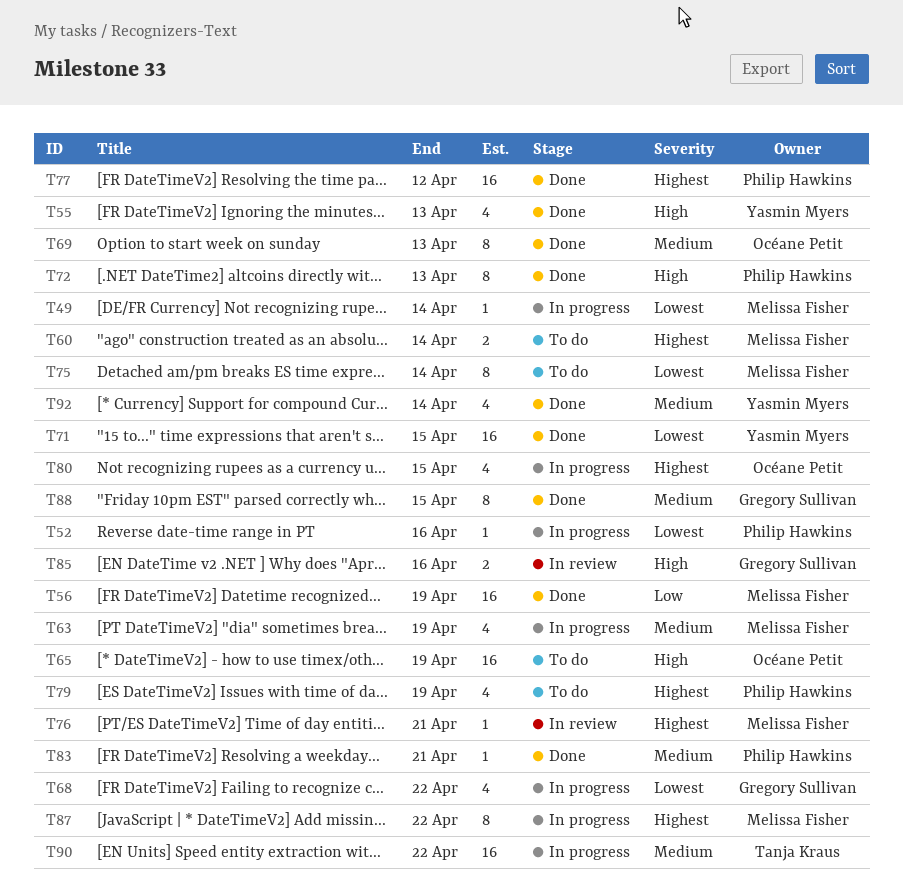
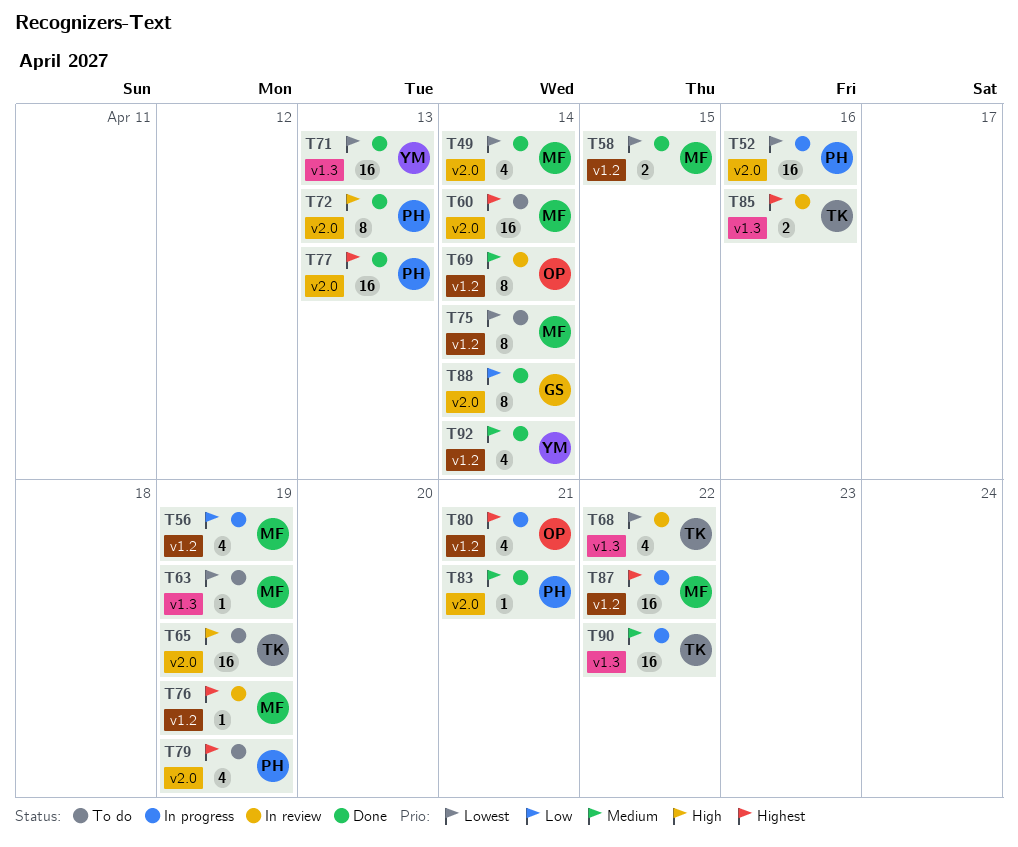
T49, status: In progress -> Done
T49, estimate: 1 -> 4
T52, estimate: 1 -> 16
T55: present -> none
T56, status: Done -> In progress
T56, estimate: 16 -> 4
T58: none -> present
T60, estimate: 2 -> 16
T63, status: In progress -> To do
T63, priority: Medium -> Lowest
T63, estimate: 4 -> 1
T65, owner: Océane Petit -> Tanja Kraus
T68, status: In progress -> In review
T68, owner: Gregory Sullivan -> Tanja Kraus
T69, status: Done -> In review
T69, due: Apr 13 -> Apr 14
T71, due: Apr 15 -> Apr 13
T76, due: Apr 21 -> Apr 19
T77, due: Apr 12 -> Apr 13
T80, due: Apr 15 -> Apr 21
T85, owner: Gregory Sullivan -> Tanja Kraus
T85, priority: High -> Highest
T87, estimate: 8 -> 16
T88, priority: Medium -> Low
T88, due: Apr 15 -> Apr 14

